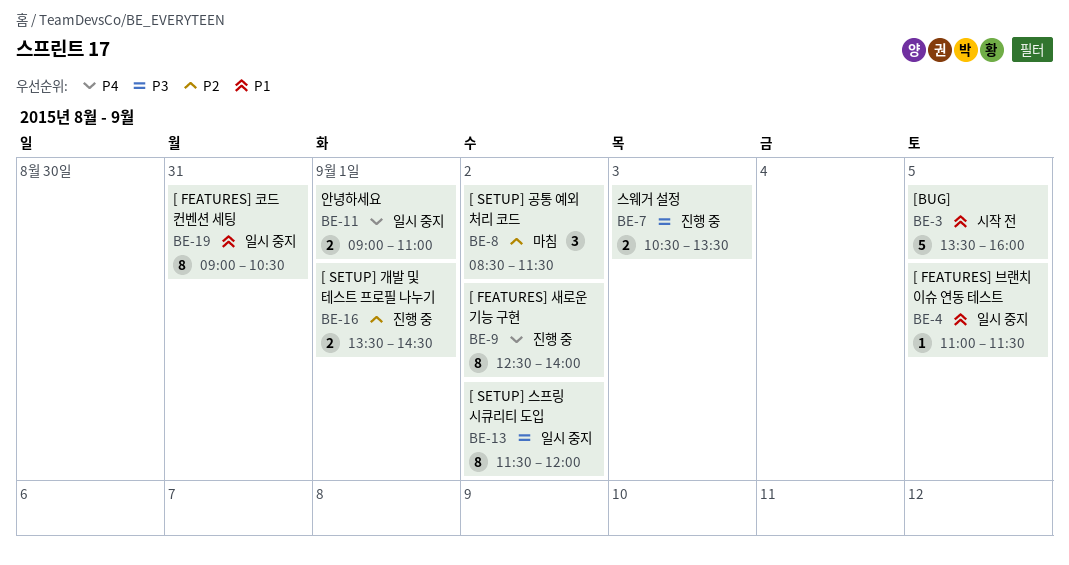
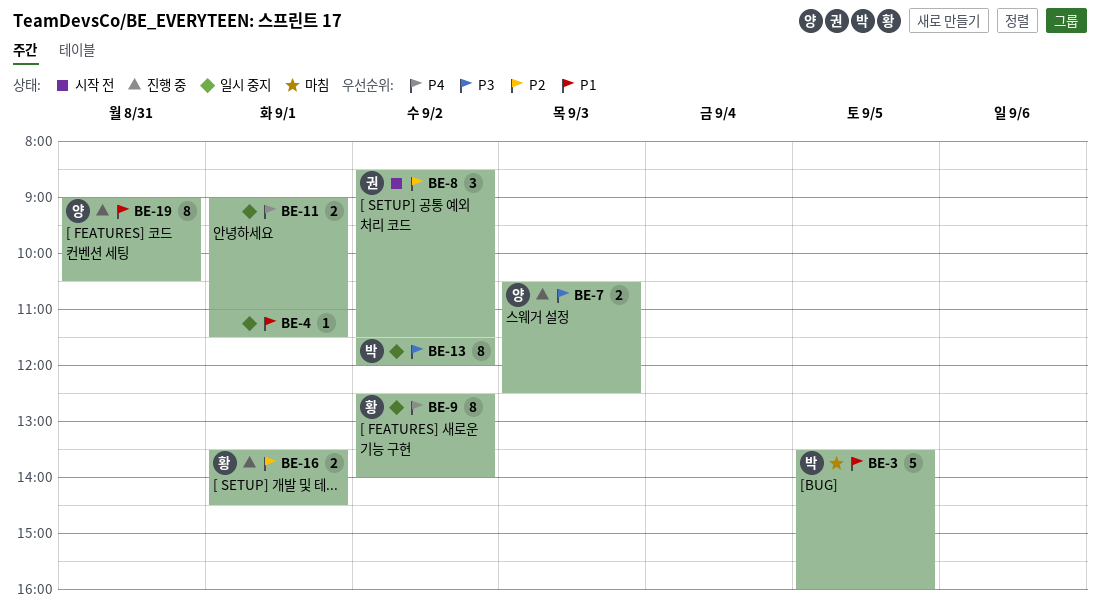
BE-3, status: 시작 전 -> 마침
BE-4, day: Sep 5 -> Sep 1
BE-7, ends: 13:30 -> 12:30
BE-8, status: 마침 -> 시작 전
BE-9, status: 진행 중 -> 일시 중지
BE-19, status: 일시 중지 -> 진행 중

